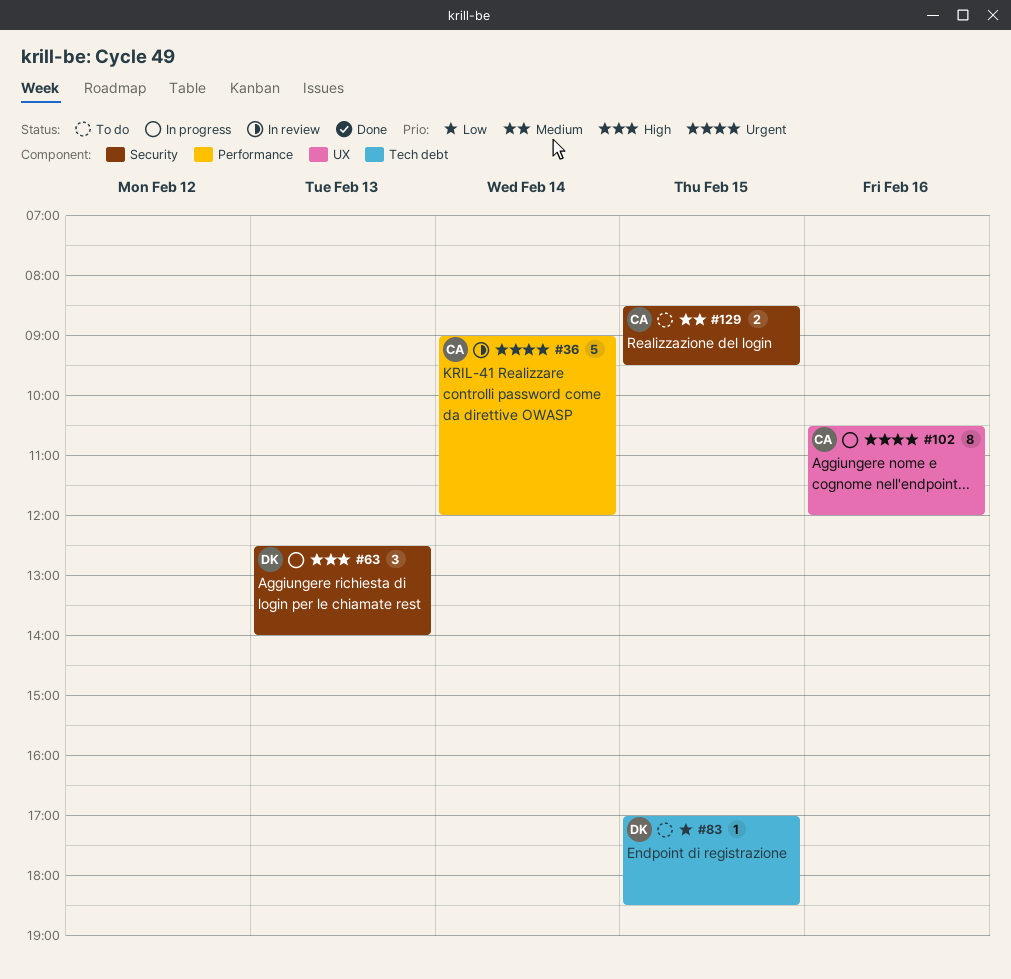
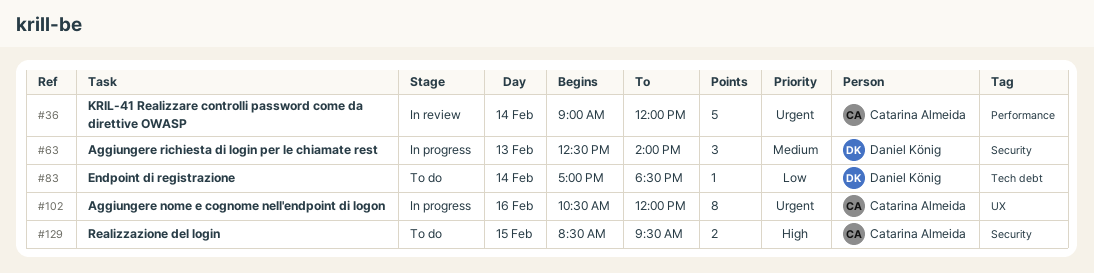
#63, priority: High -> Medium
#83, day: Feb 15 -> Feb 14
#129, priority: Medium -> High

